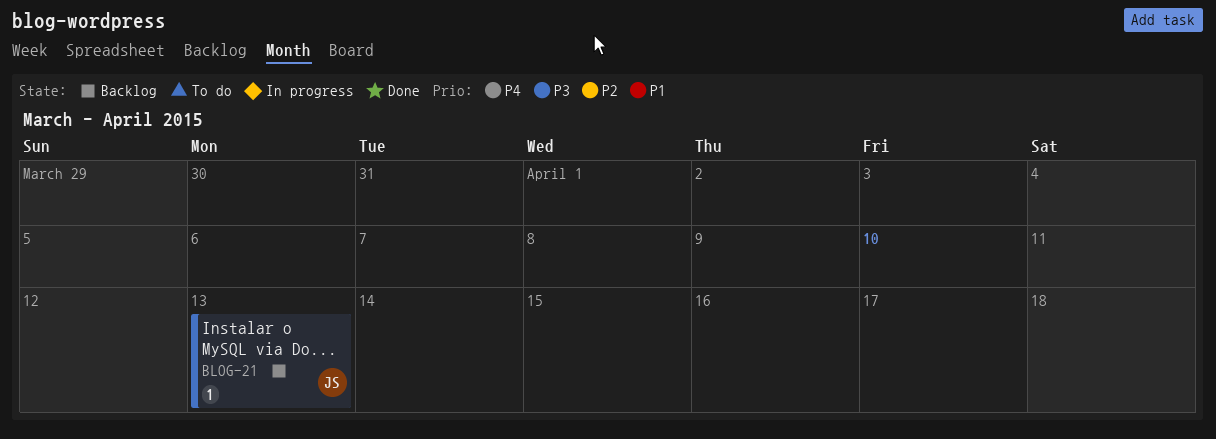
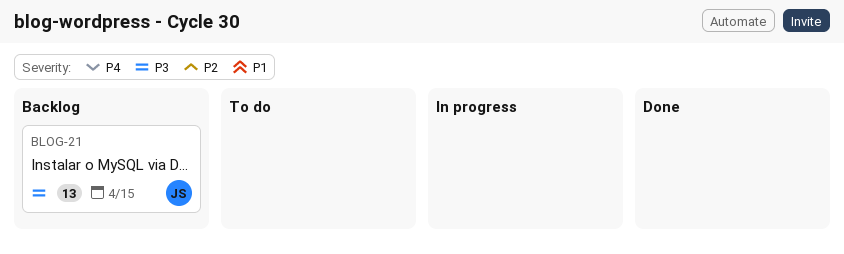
BLOG-21, estimate: 1 -> 13
BLOG-21, due: Apr 13 -> Apr 15

